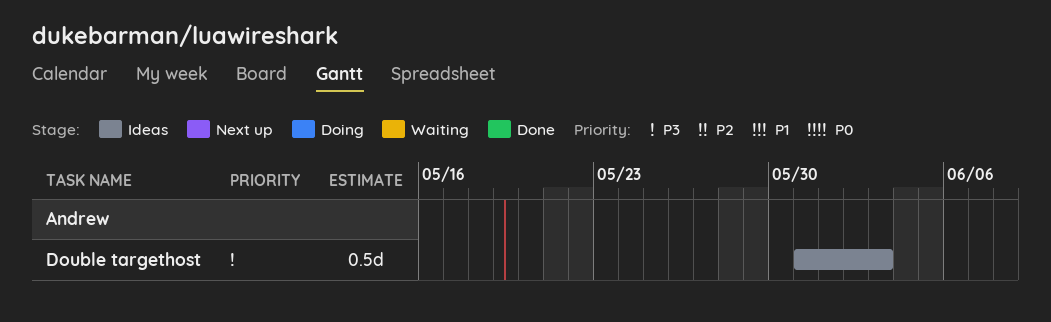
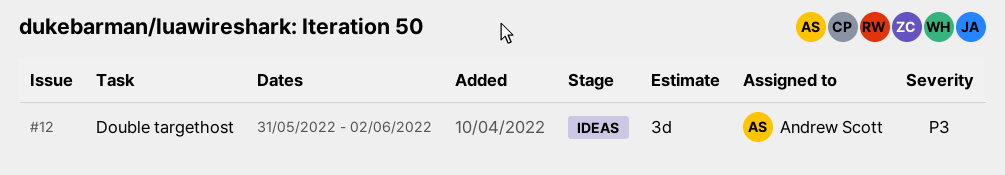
Double targethost, estimate: 0.5d -> 3d
Double targethost, due: Jun 3 -> Jun 2

